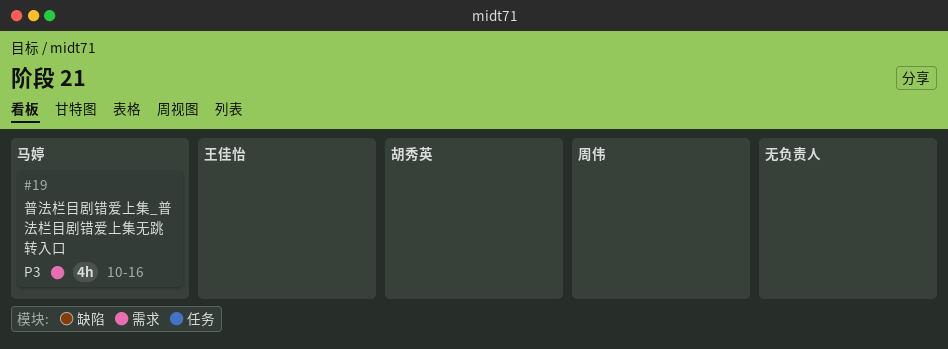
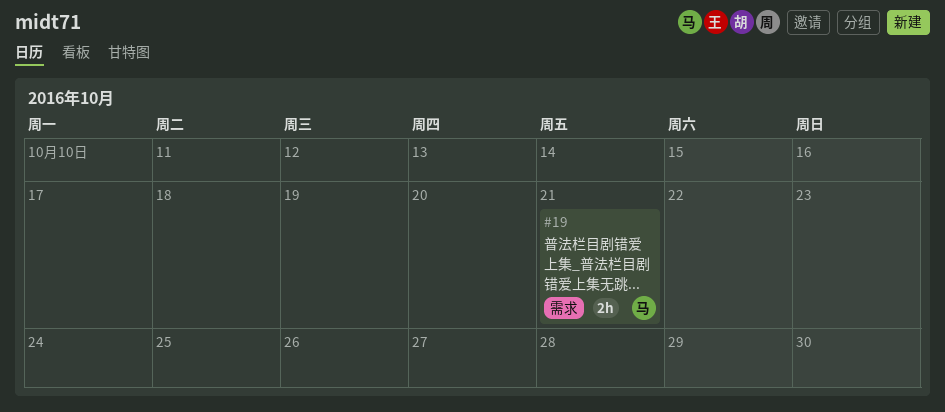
#19, estimate: 4h -> 2h
#19, due: Oct 16 -> Oct 21

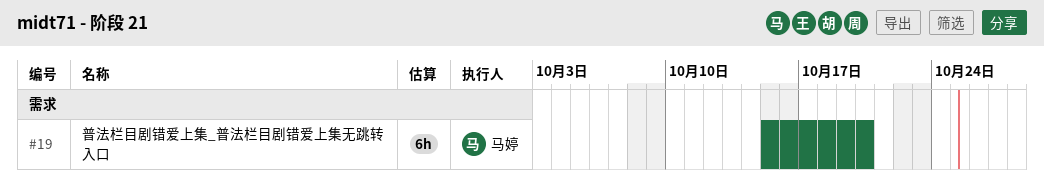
#19, estimate: 2h -> 6h
#19, due: Oct 21 -> Oct 20

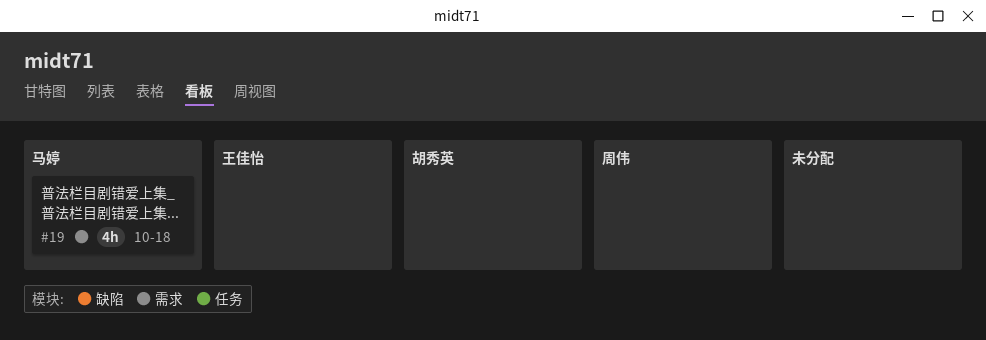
#19, estimate: 6h -> 4h
#19, due: Oct 20 -> Oct 18

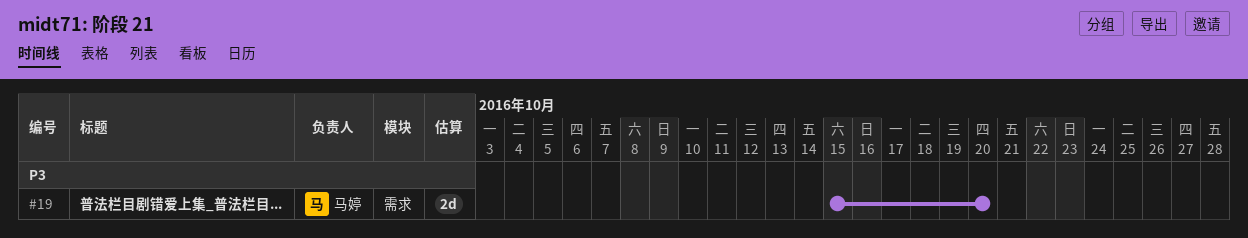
#19, estimate: 4h -> 2d
#19, due: Oct 18 -> Oct 20

